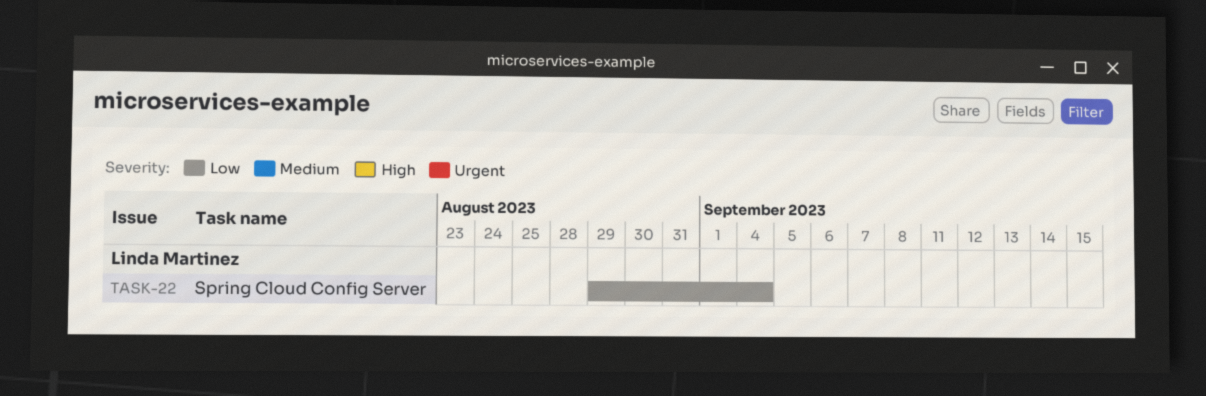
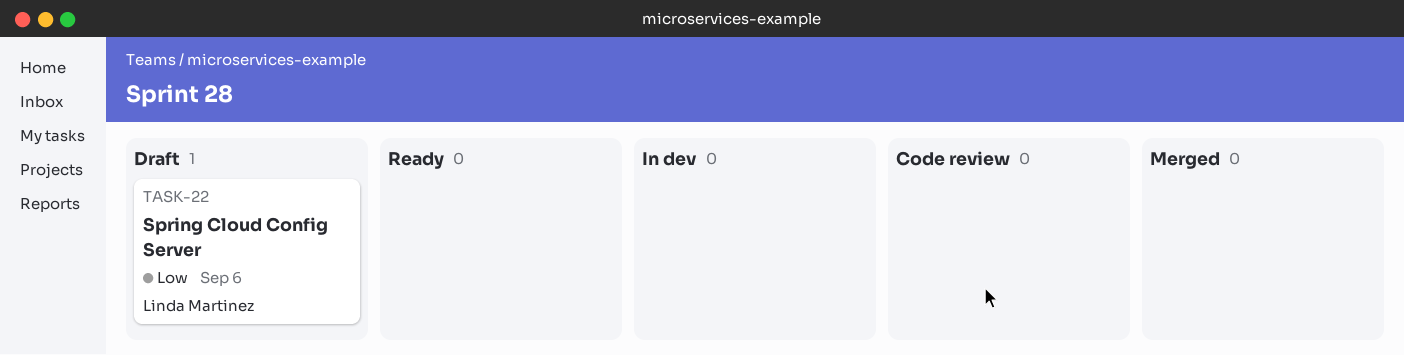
TASK-22, due: Sep 4 -> Sep 6

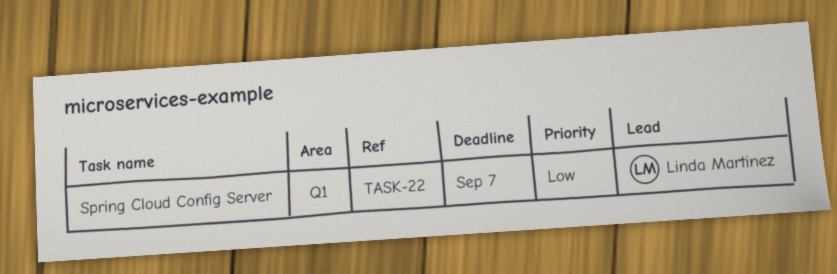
TASK-22, due: Sep 6 -> Sep 7

